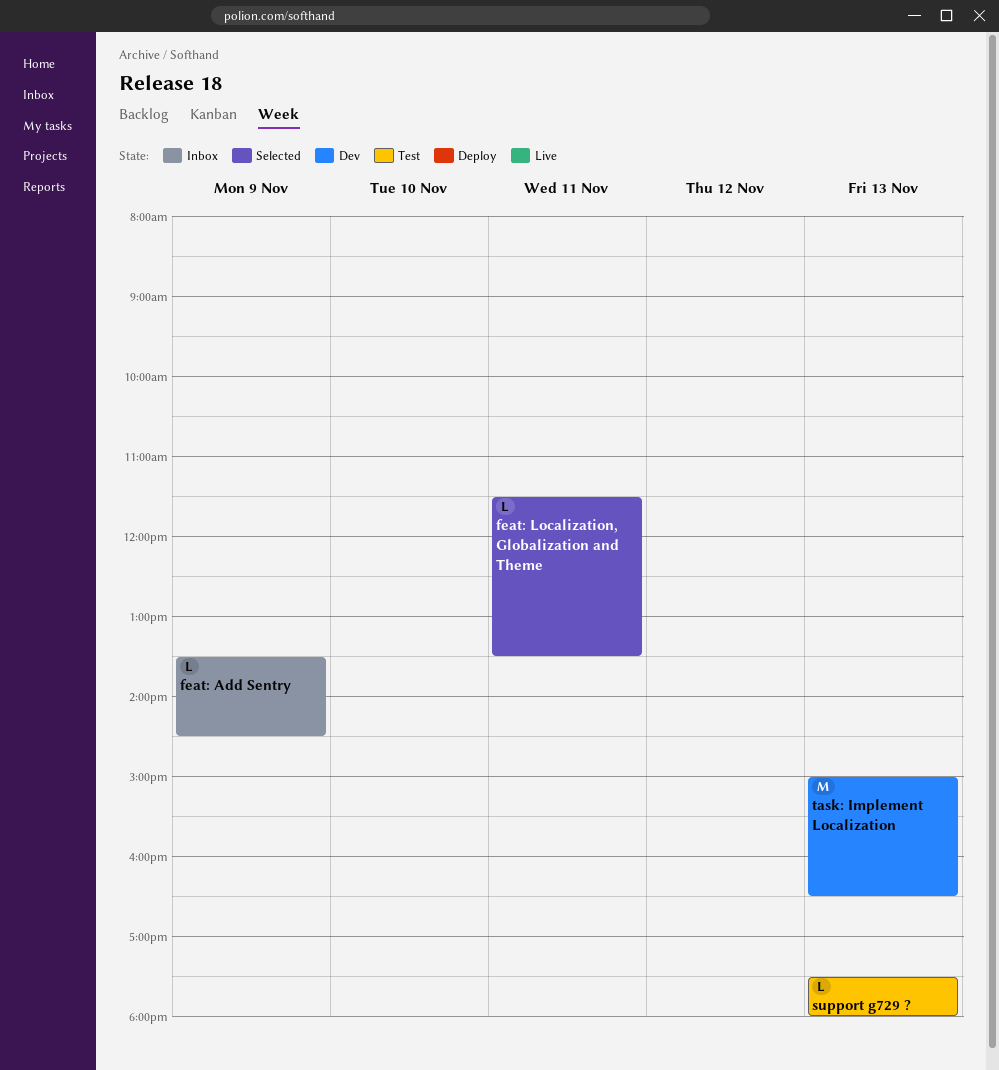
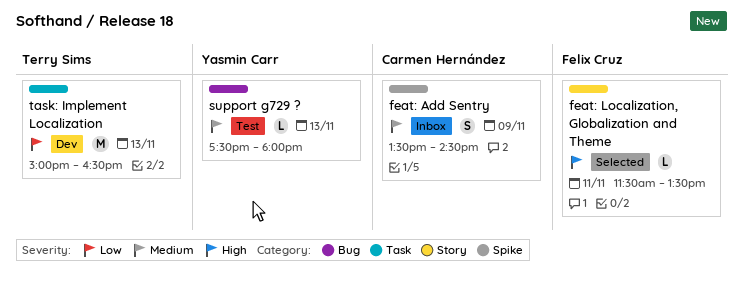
feat: Add Sentry, estimate: L -> S

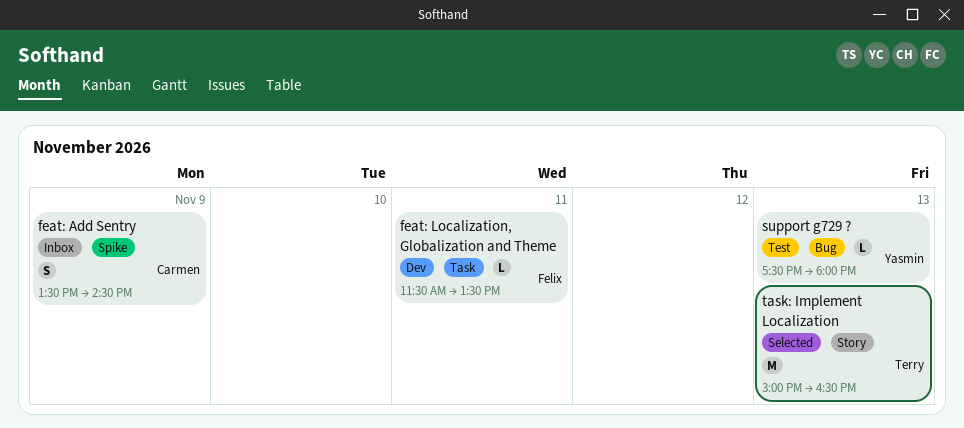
feat: Localization, Globalization and Theme, status: Selected -> Dev
feat: Localization, Globalization and Theme, label: Story -> Task
task: Implement Localization, status: Dev -> Selected
task: Implement Localization, label: Task -> Story

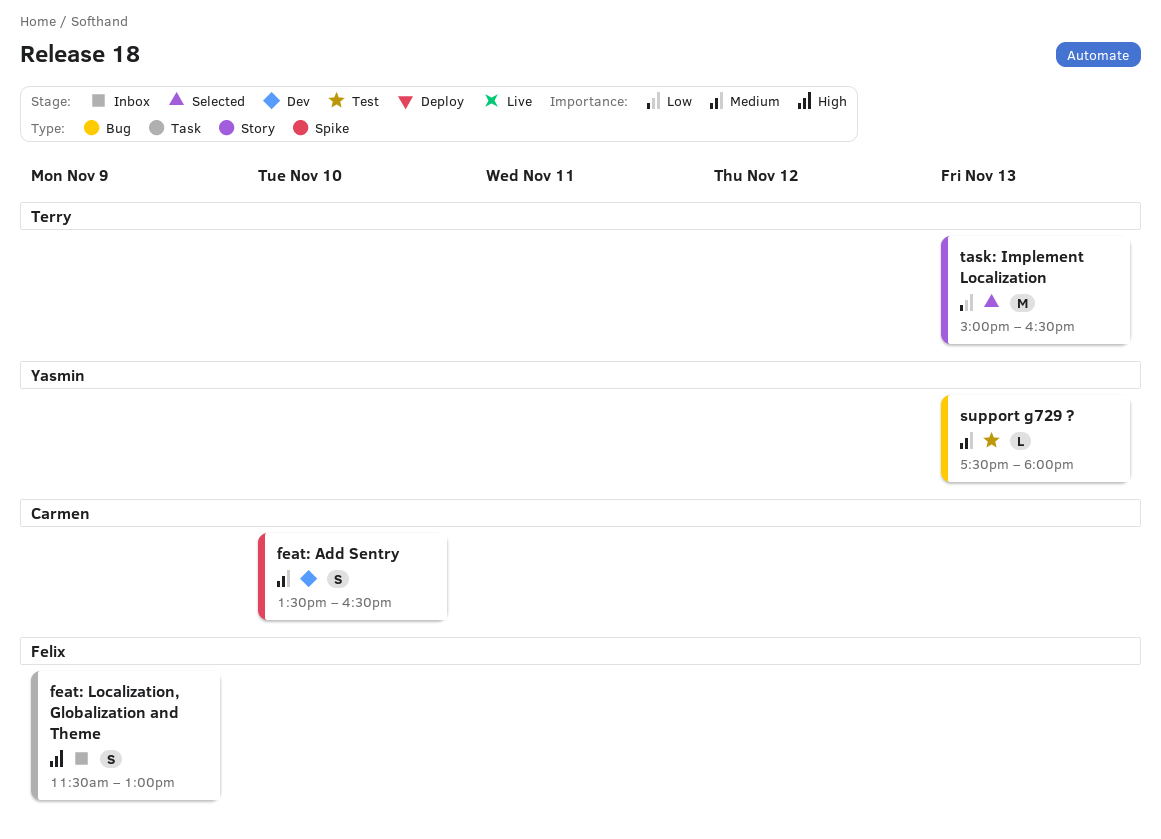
feat: Add Sentry, status: Inbox -> Dev
feat: Add Sentry, day: Nov 9 -> Nov 10
feat: Add Sentry, ends: 14:30 -> 16:30
feat: Localization, Globalization and Theme, status: Dev -> Inbox
feat: Localization, Globalization and Theme, estimate: L -> S
feat: Localization, Globalization and Theme, day: Nov 11 -> Nov 9
feat: Localization, Globalization and Theme, ends: 13:30 -> 13:00

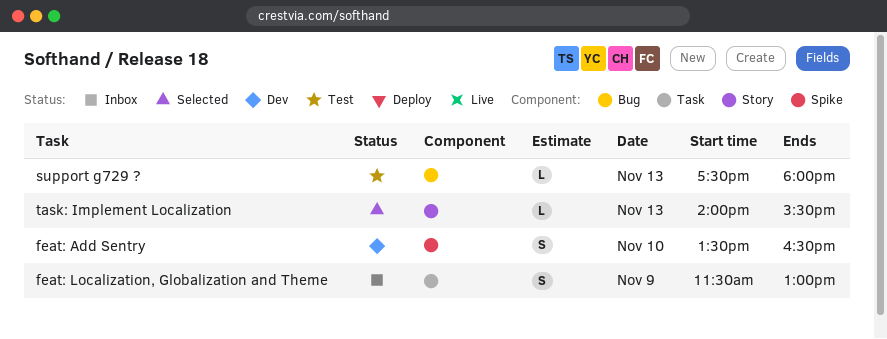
task: Implement Localization, estimate: M -> L
task: Implement Localization, begins: 15:00 -> 14:00
task: Implement Localization, ends: 16:30 -> 15:30

